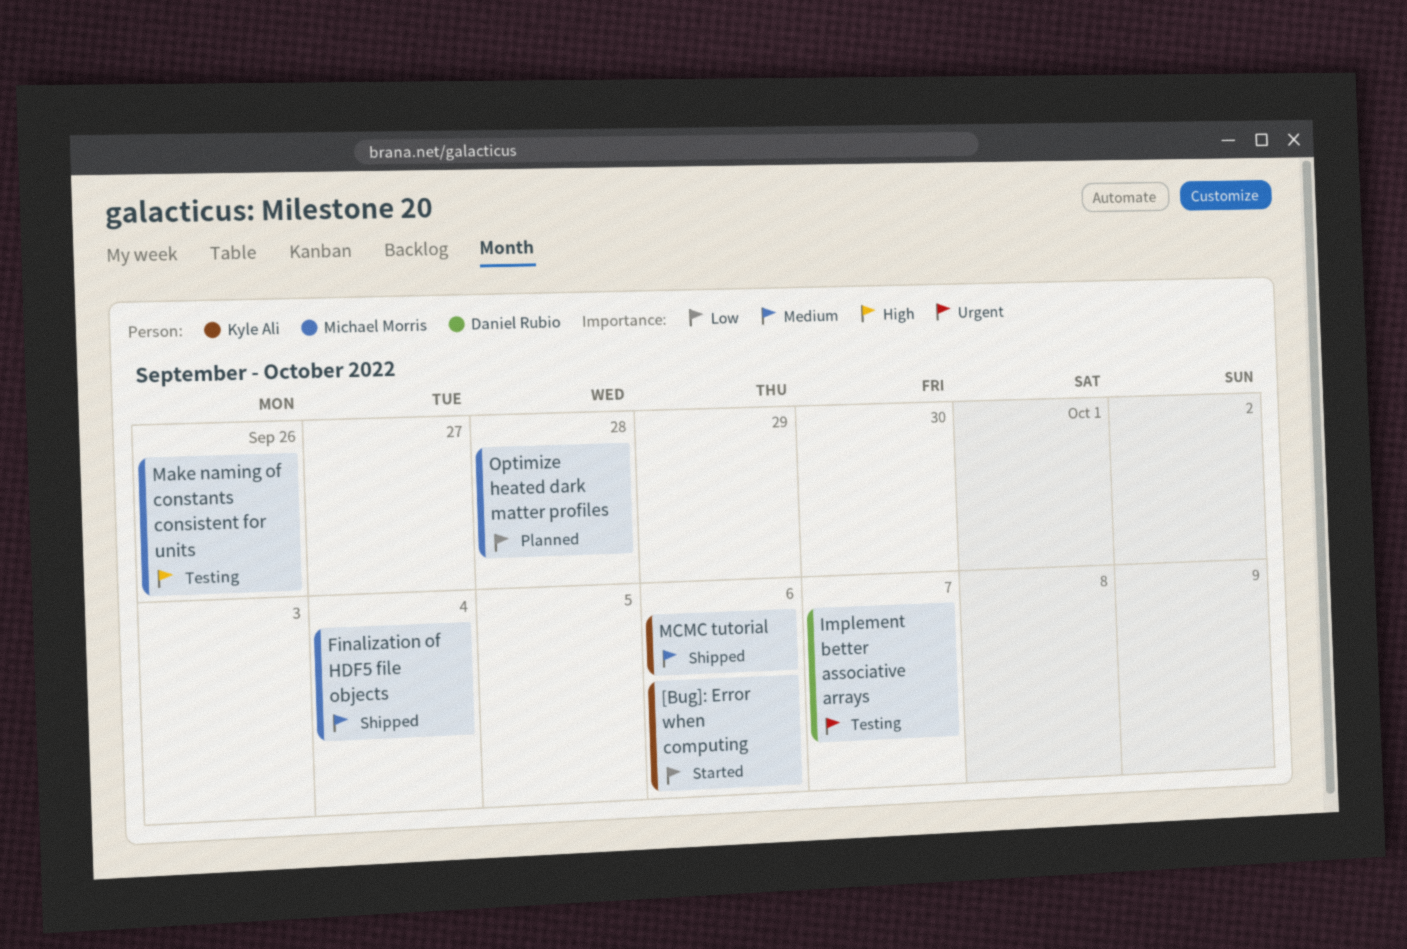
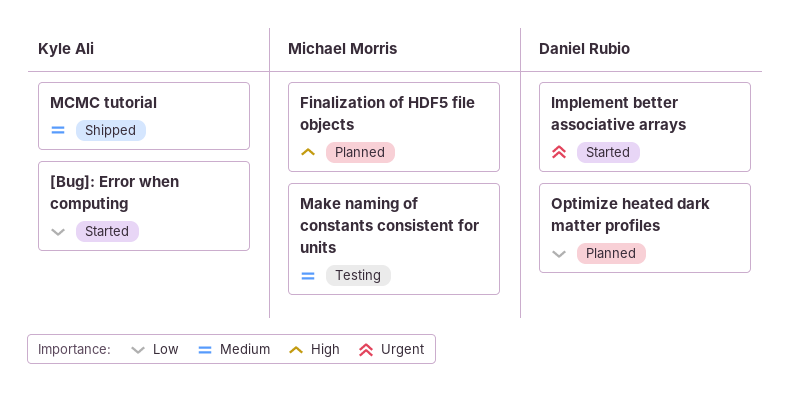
Finalization of HDF5 file objects, status: Shipped -> Planned
Finalization of HDF5 file objects, priority: Medium -> High
Implement better associative arrays, status: Testing -> Started
Make naming of constants consistent for units, priority: High -> Medium
Optimize heated dark matter profiles, owner: Michael Morris -> Daniel Rubio

